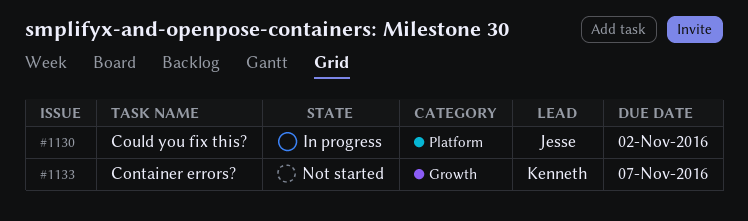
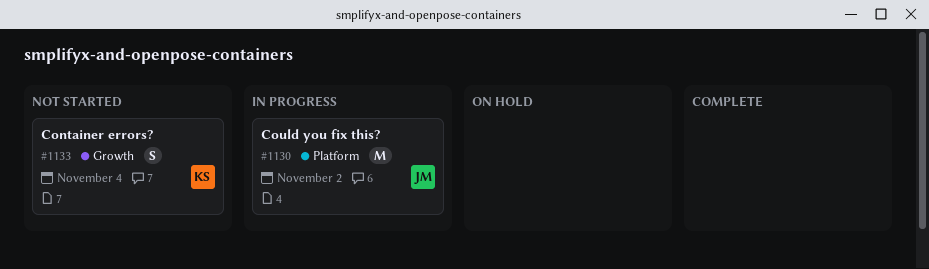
#1133, due: Nov 7 -> Nov 4

